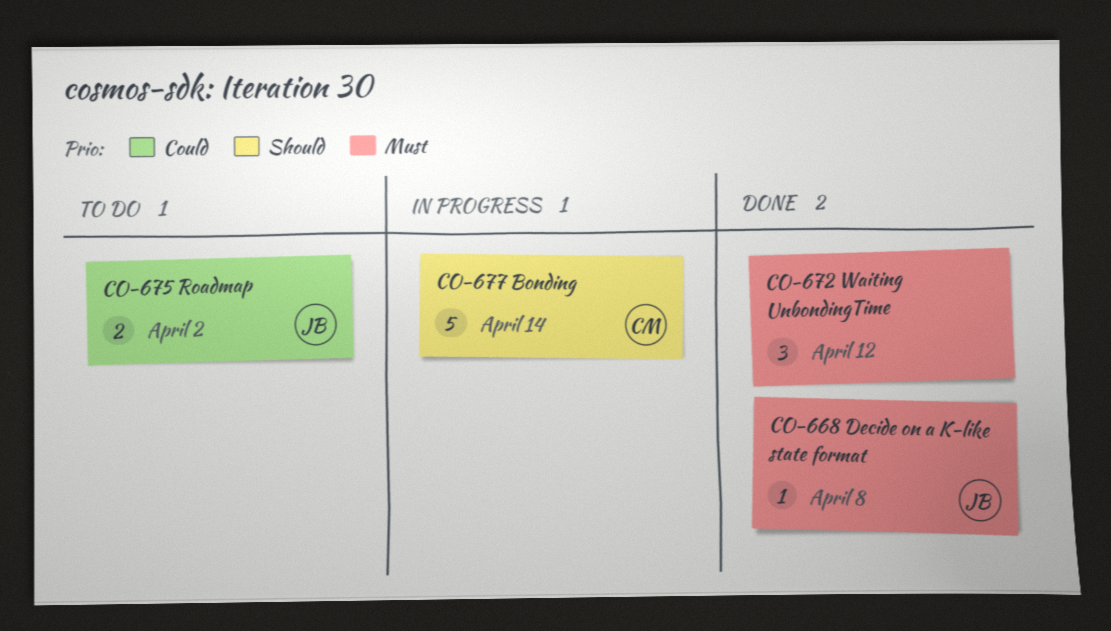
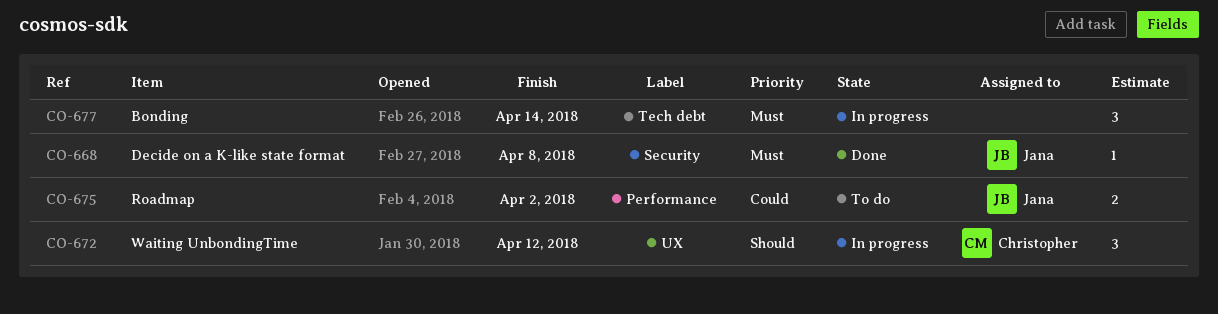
CO-672, status: Done -> In progress
CO-672, owner: none -> Christopher
CO-672, priority: Must -> Should
CO-677, owner: Christopher -> none
CO-677, priority: Should -> Must
CO-677, estimate: 5 -> 3

